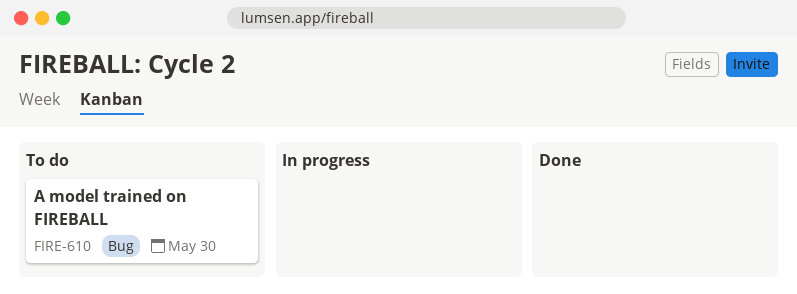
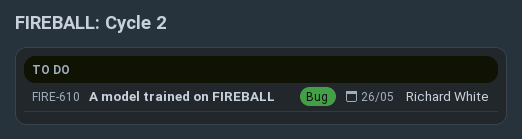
FIRE-610, due: May 30 -> May 26

